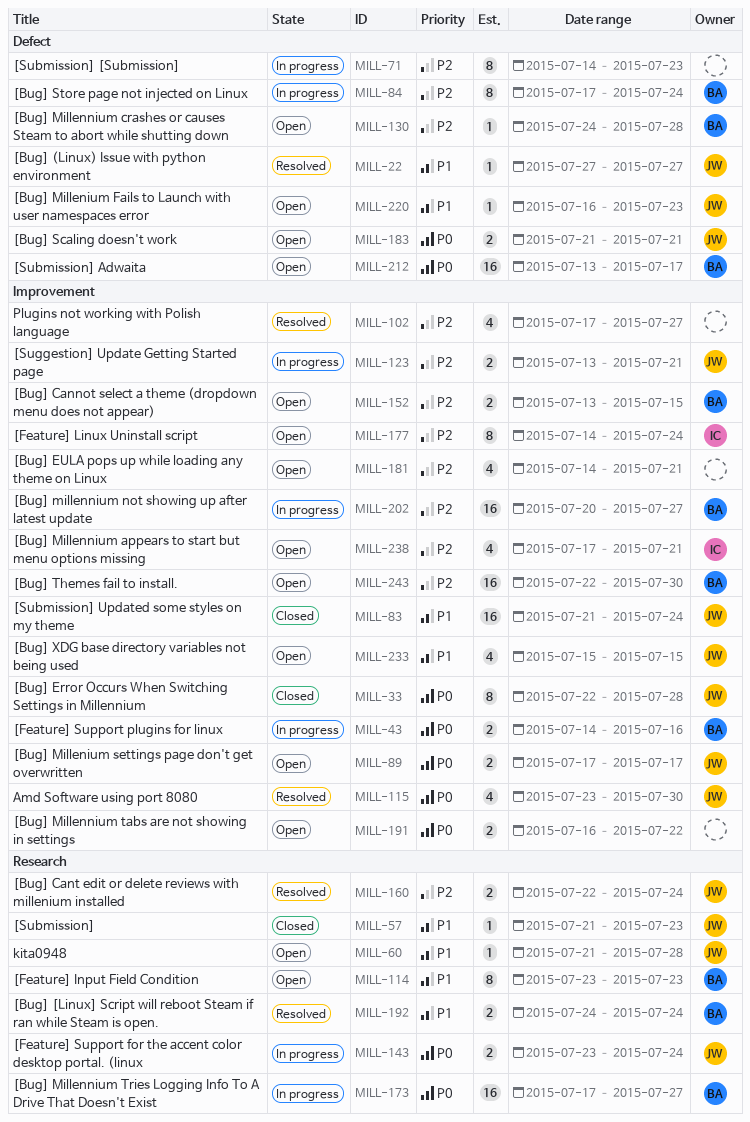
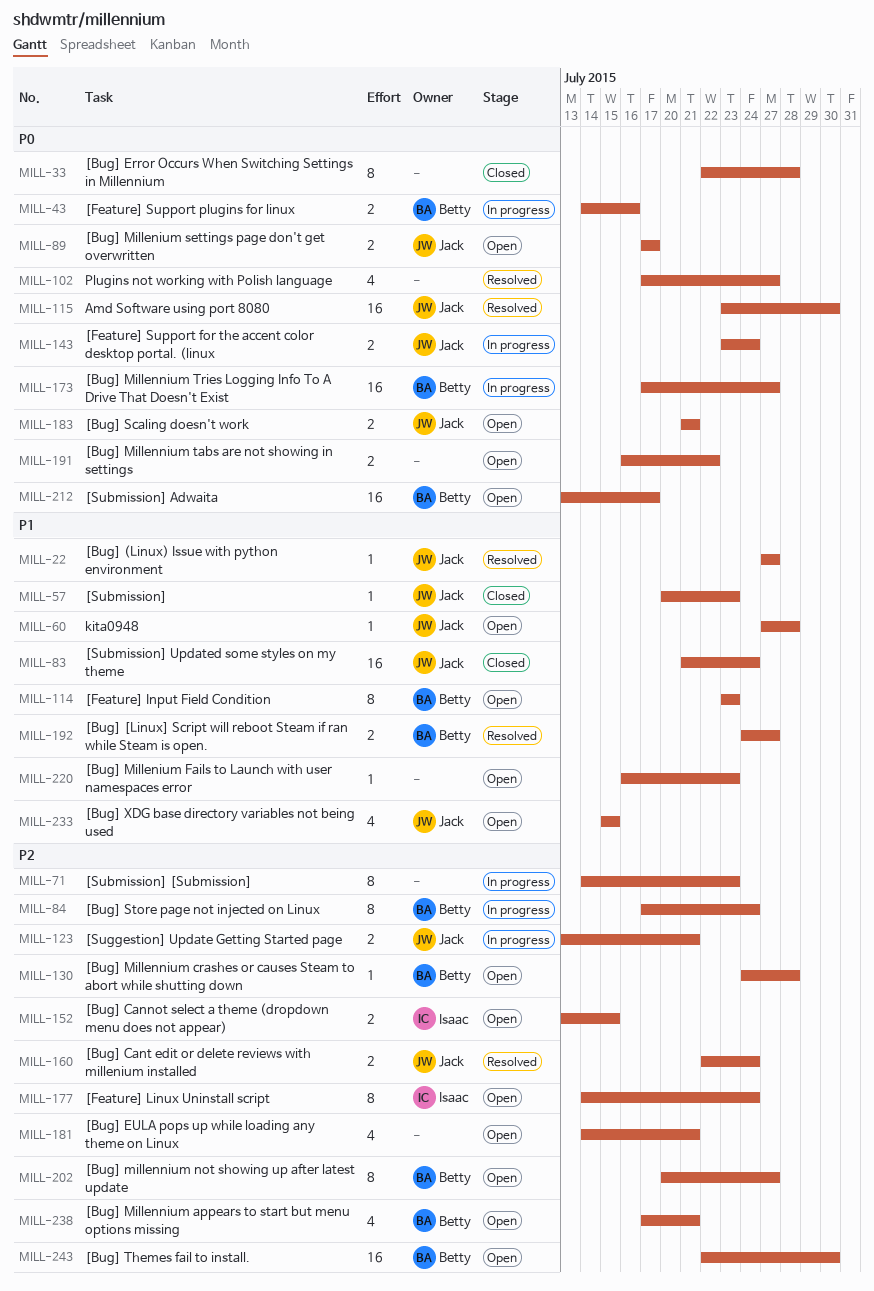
MILL-33, owner: Jack -> none
MILL-57, start: Jul 21 -> Jul 20
MILL-60, start: Jul 21 -> Jul 27
MILL-102, priority: P2 -> P0
MILL-115, estimate: 4 -> 16
MILL-152, owner: Betty -> Isaac
MILL-192, due: Jul 24 -> Jul 27
MILL-202, status: In progress -> Open
MILL-202, estimate: 16 -> 8
MILL-220, owner: Jack -> none
MILL-238, owner: Isaac -> Betty

